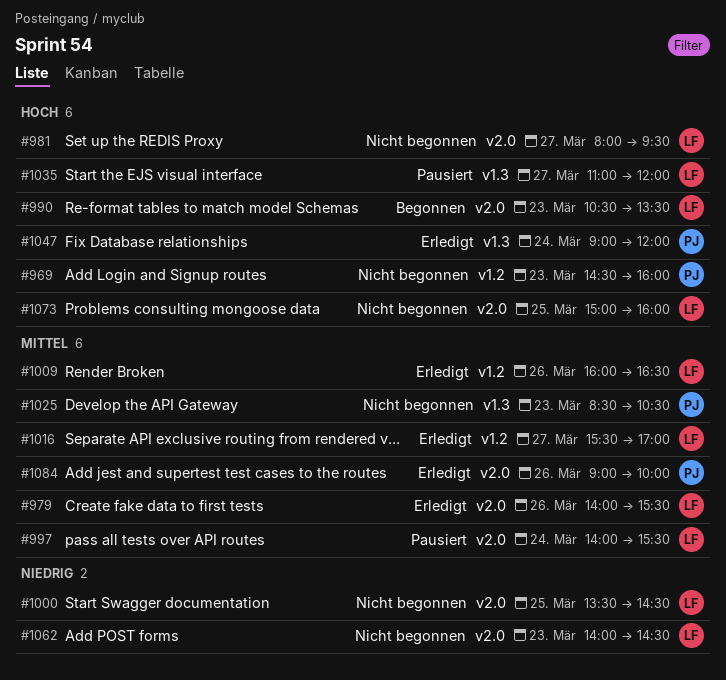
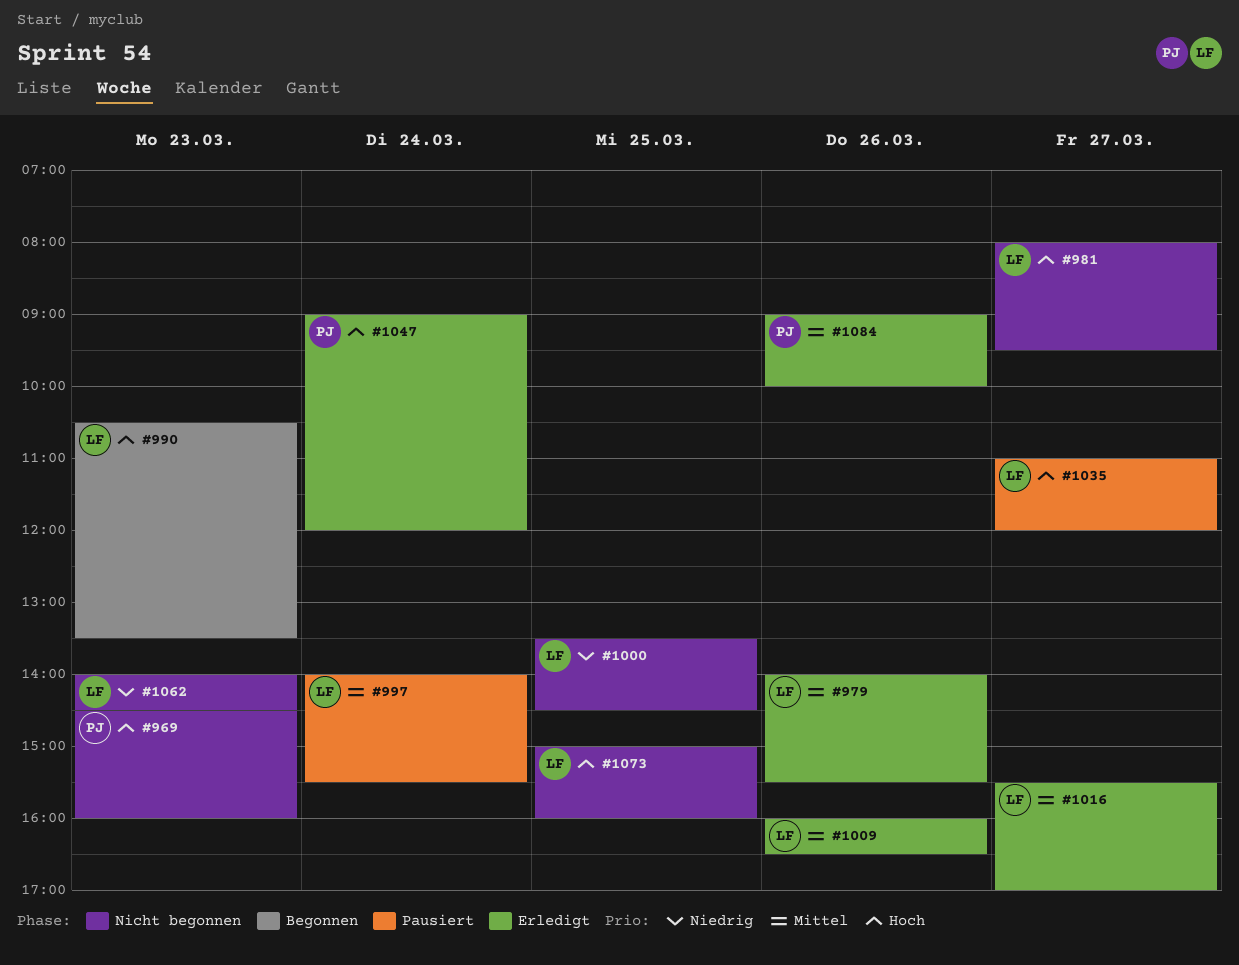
#1025: present -> none

